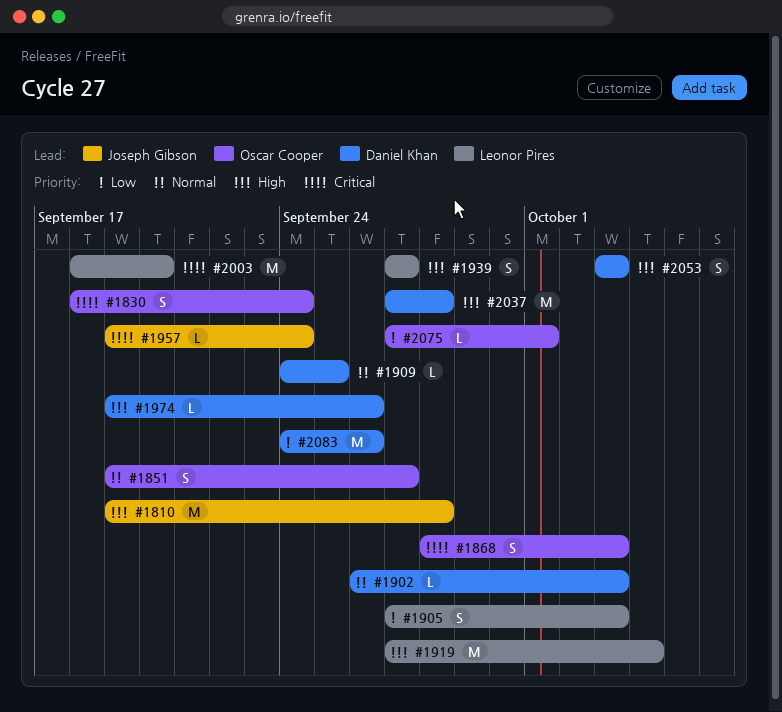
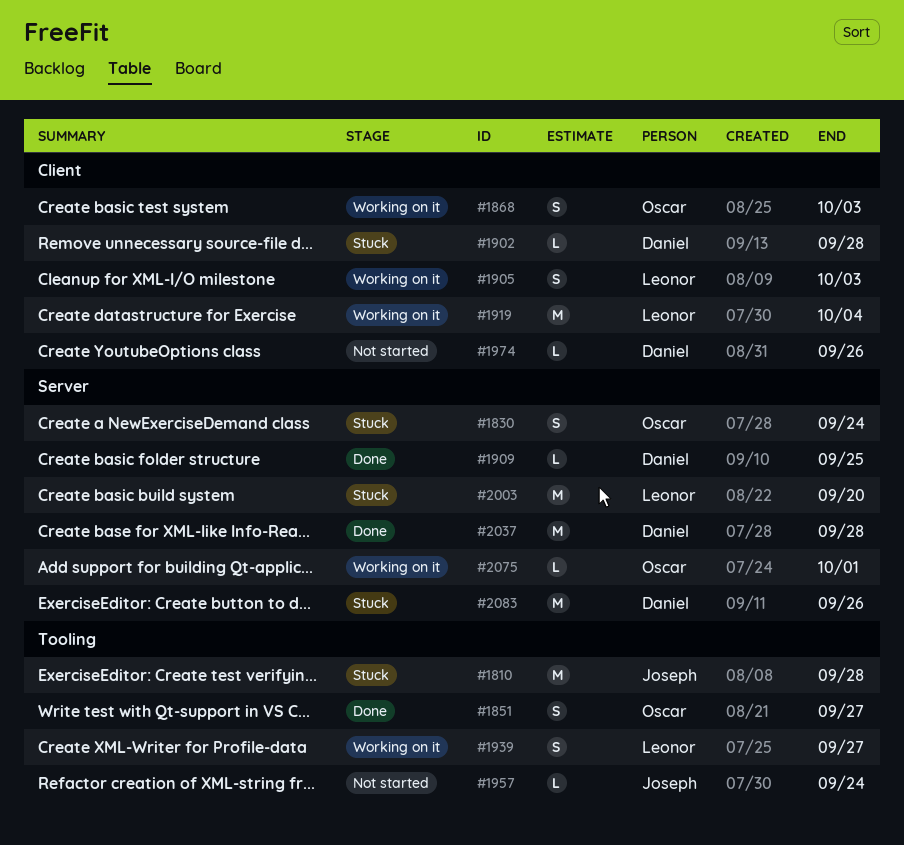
#1902, due: Oct 3 -> Sep 28
#2053: present -> none

